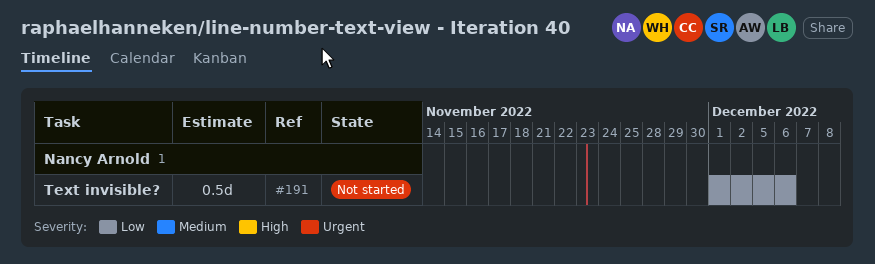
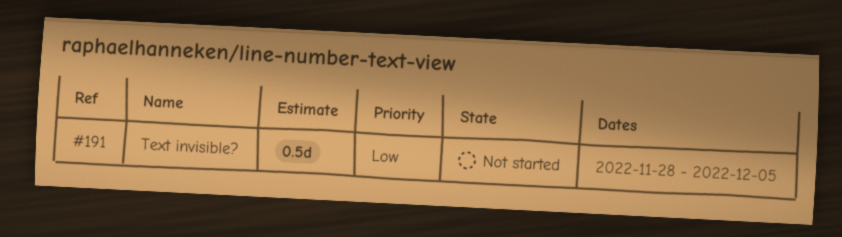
#191, start: Dec 1 -> Nov 28
#191, due: Dec 6 -> Dec 5

